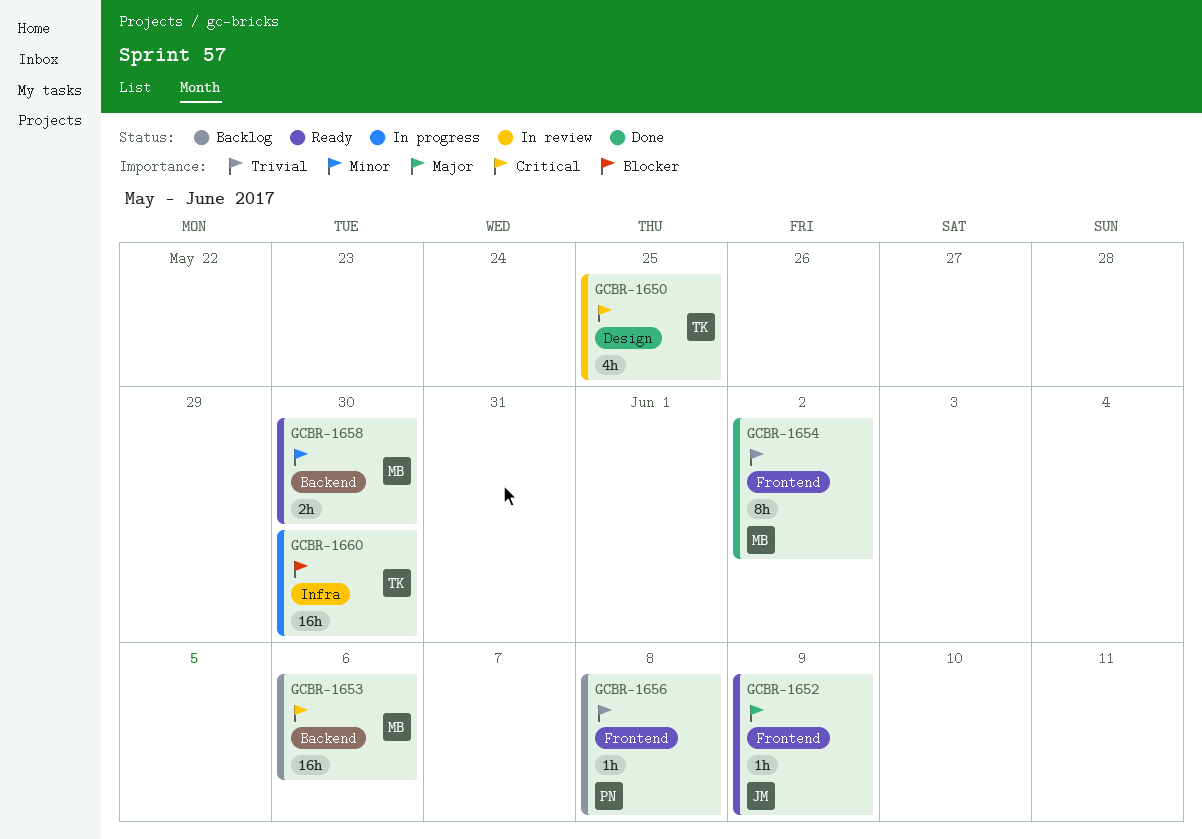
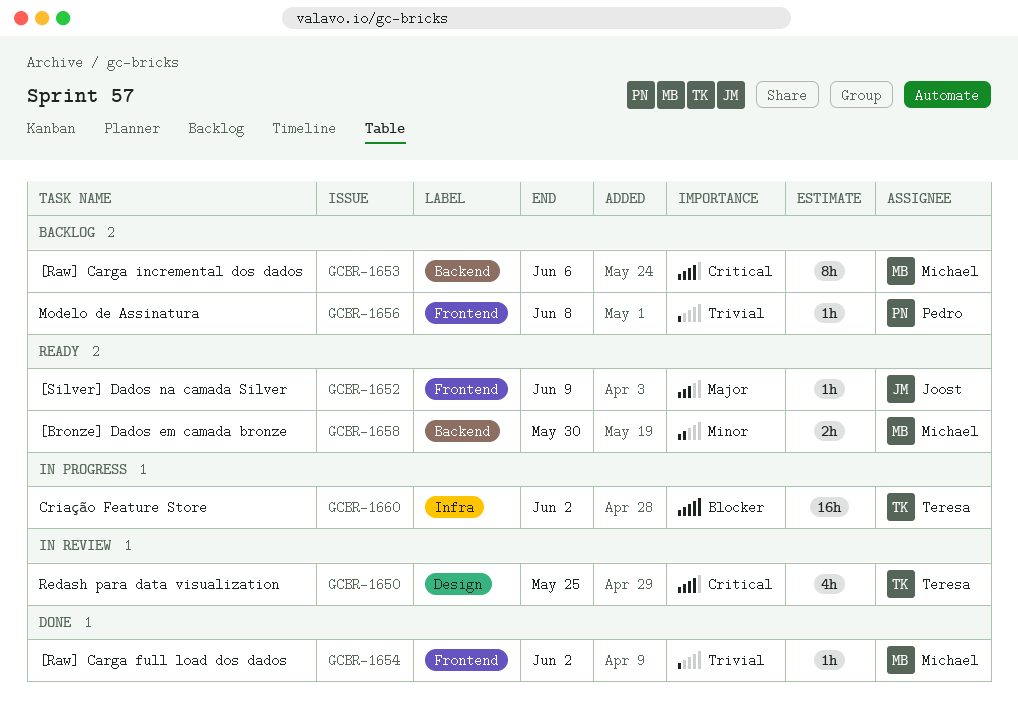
GCBR-1653, estimate: 16h -> 8h
GCBR-1654, estimate: 8h -> 1h
GCBR-1660, due: May 30 -> Jun 2

